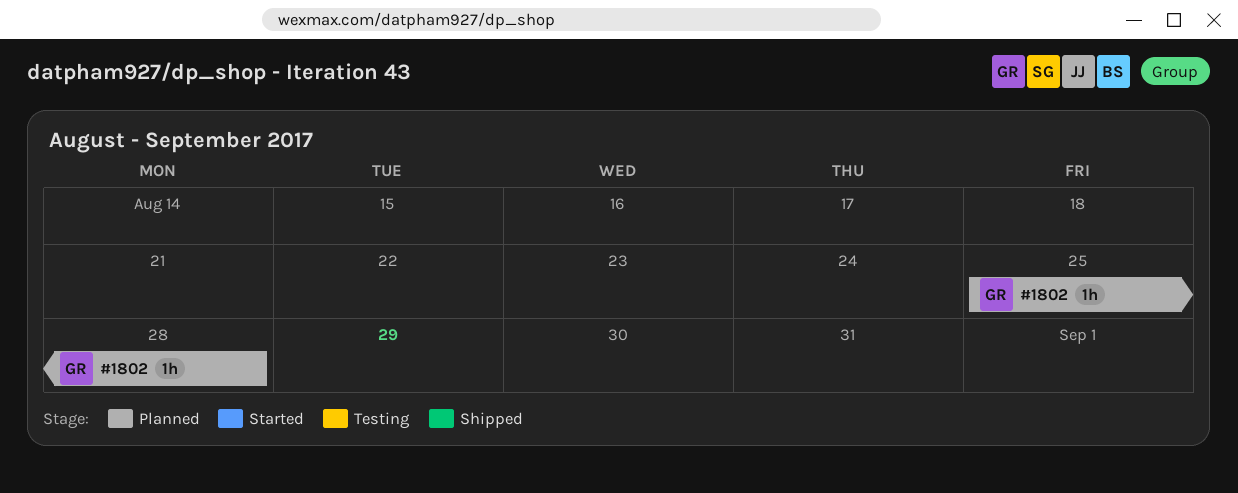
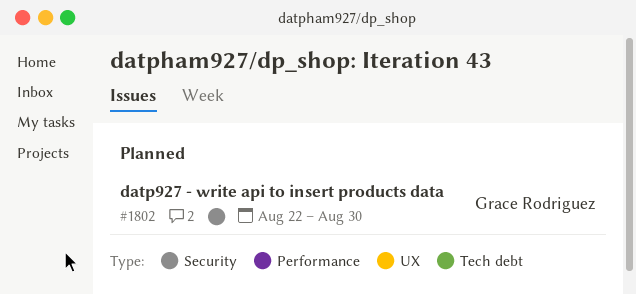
#1802, start: Aug 25 -> Aug 22
#1802, due: Aug 28 -> Aug 30

